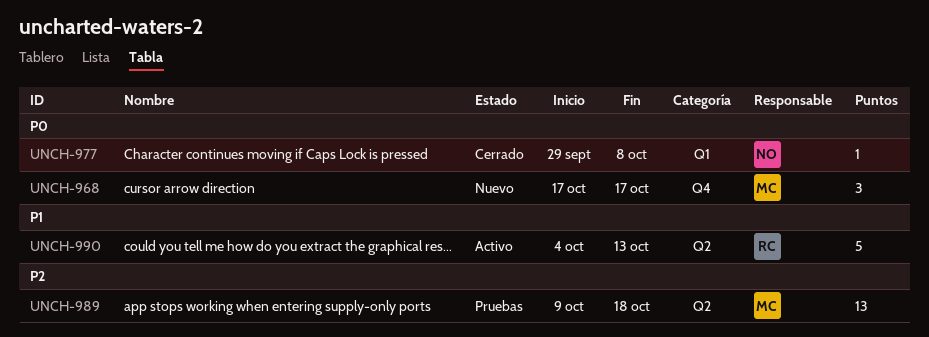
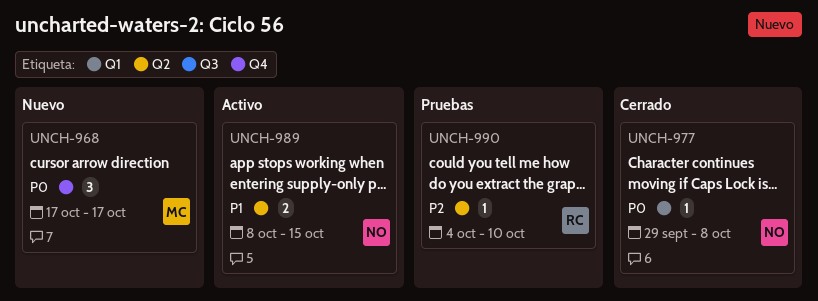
UNCH-989, status: Pruebas -> Activo
UNCH-989, owner: MC -> NO
UNCH-989, priority: P2 -> P1
UNCH-989, estimate: 13 -> 2
UNCH-989, start: Oct 9 -> Oct 8
UNCH-989, due: Oct 18 -> Oct 15
UNCH-990, status: Activo -> Pruebas
UNCH-990, priority: P1 -> P2
UNCH-990, estimate: 5 -> 1
UNCH-990, due: Oct 13 -> Oct 10

